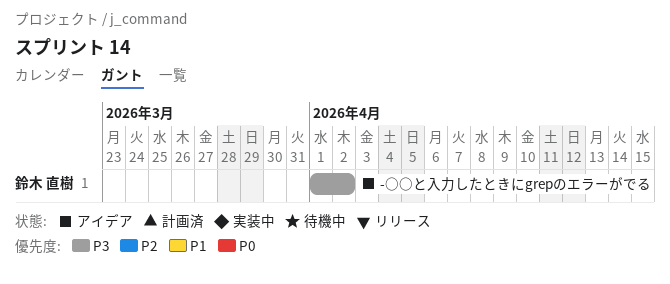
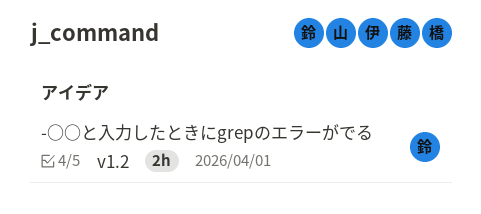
-○○と入力したときにgrepのエラーがでる, due: Apr 2 -> Apr 1

